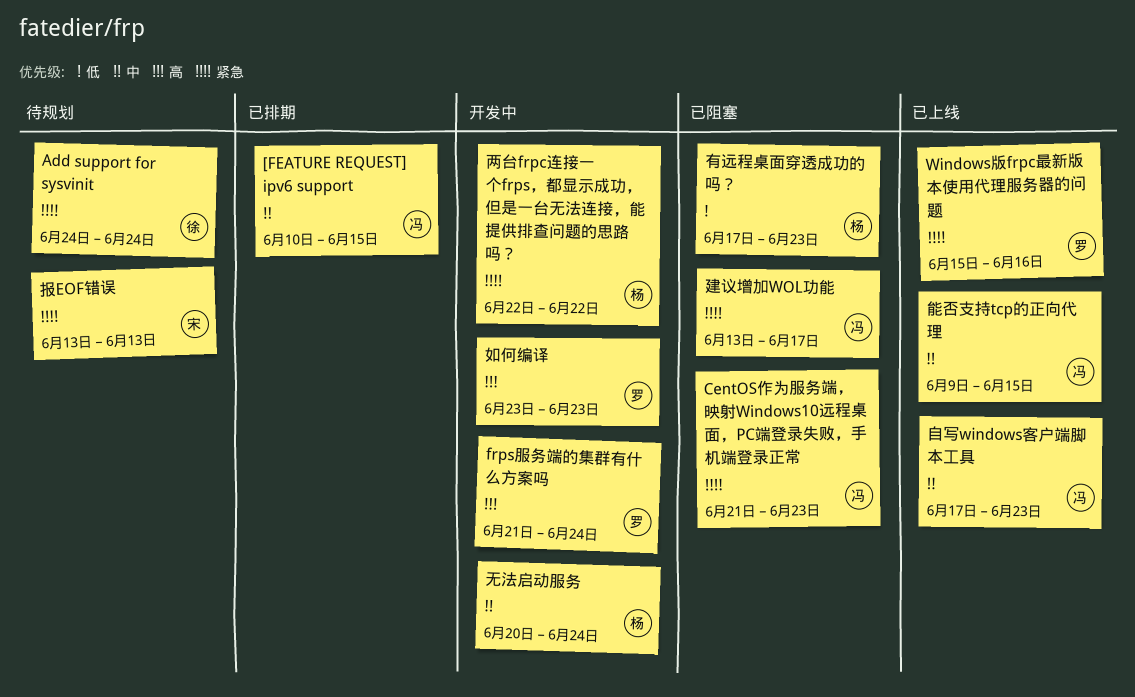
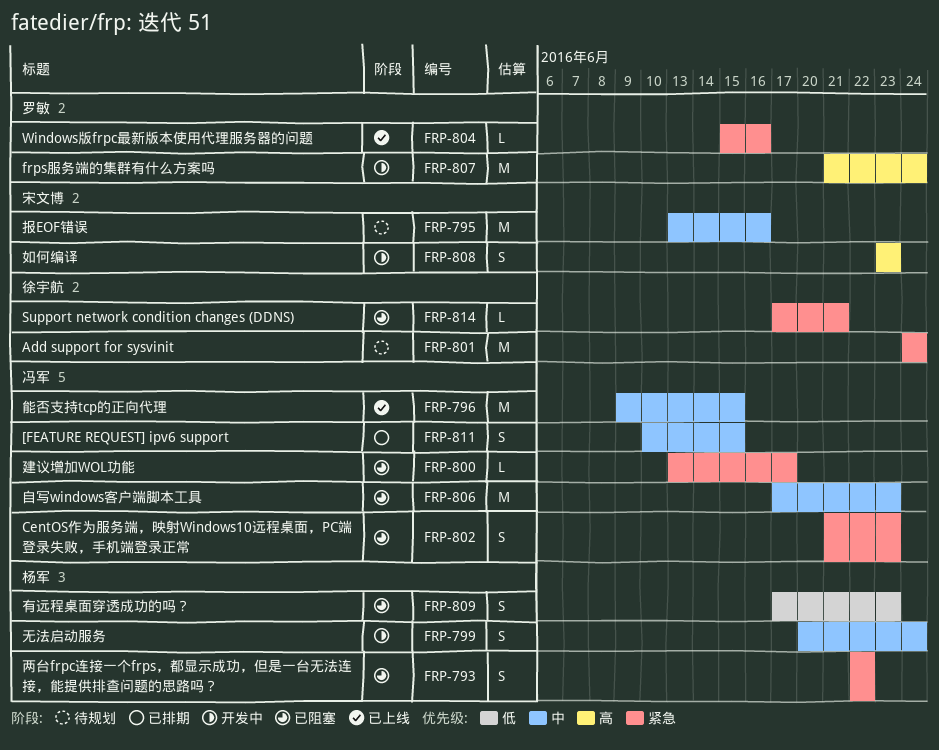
Support network condition changes (DDNS): none -> present
两台frpc连接一个frps，都显示成功，但是一台无法连接，能提供排查问题的思路吗？, status: 开发中 -> 已阻塞
如何编译, owner: 罗敏 -> 宋文博
报EOF错误, priority: 紧急 -> 中
报EOF错误, due: Jun 13 -> Jun 16
自写windows客户端脚本工具, status: 已上线 -> 已阻塞

